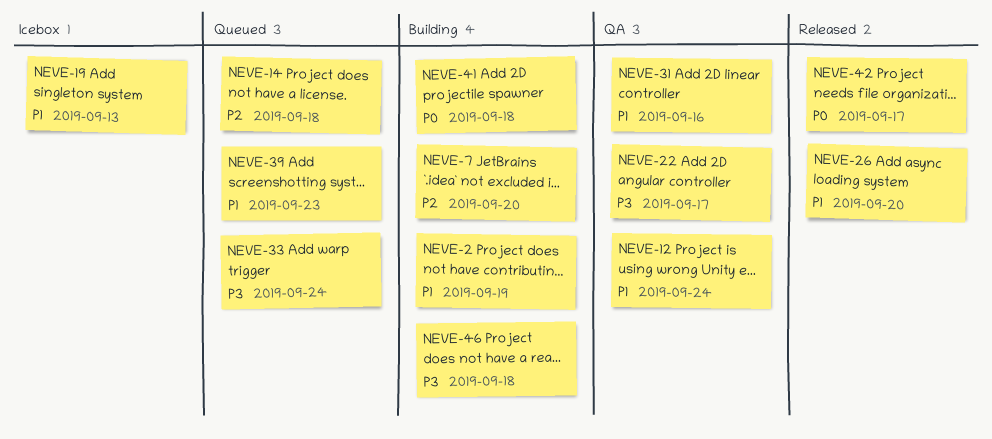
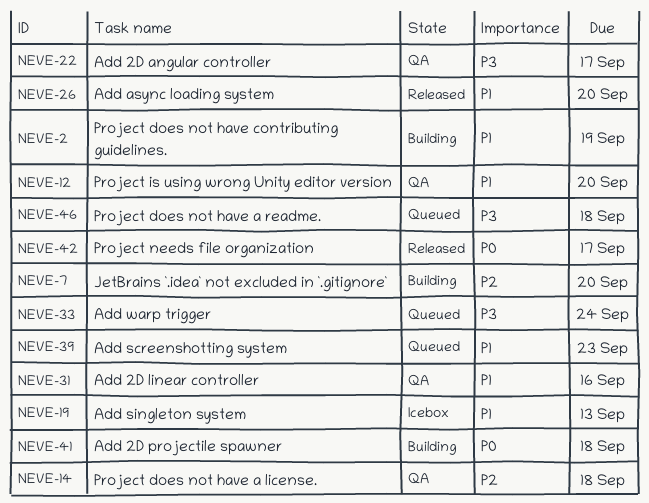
NEVE-12, due: Sep 24 -> Sep 20
NEVE-14, status: Queued -> QA
NEVE-46, status: Building -> Queued

